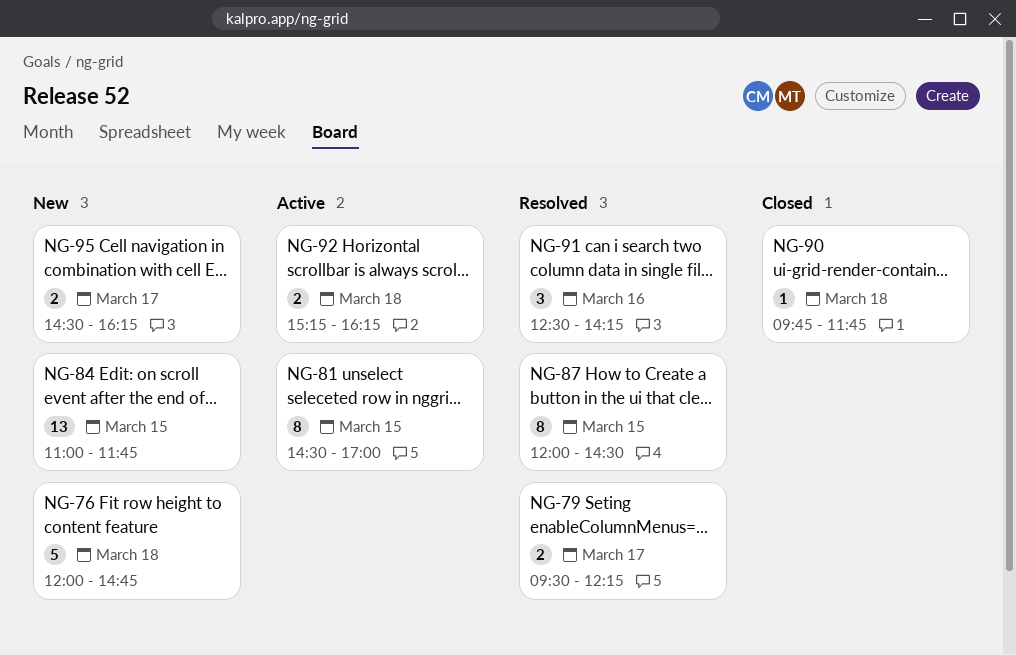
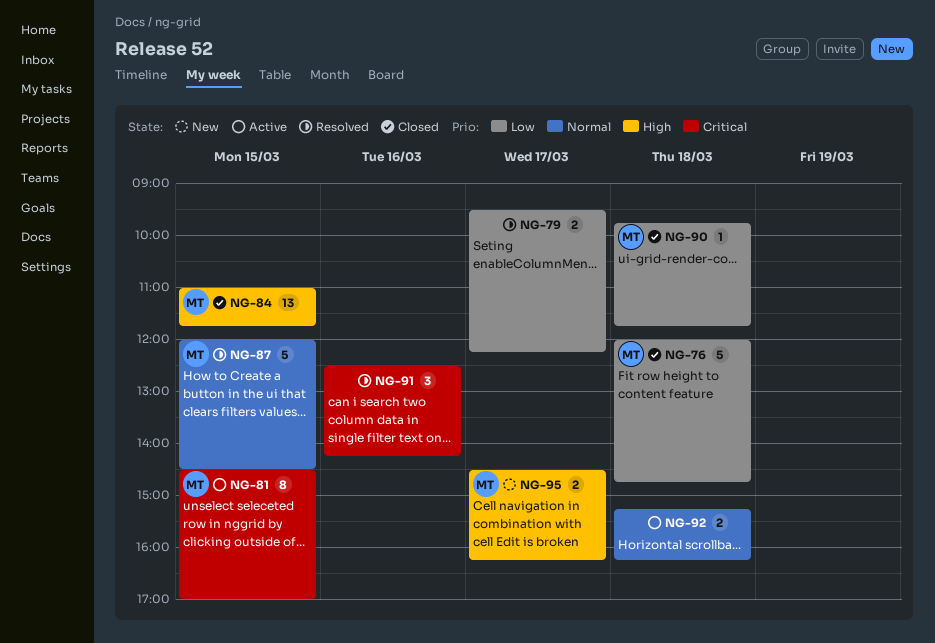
NG-76, status: New -> Closed
NG-84, status: New -> Closed
NG-87, estimate: 8 -> 5

